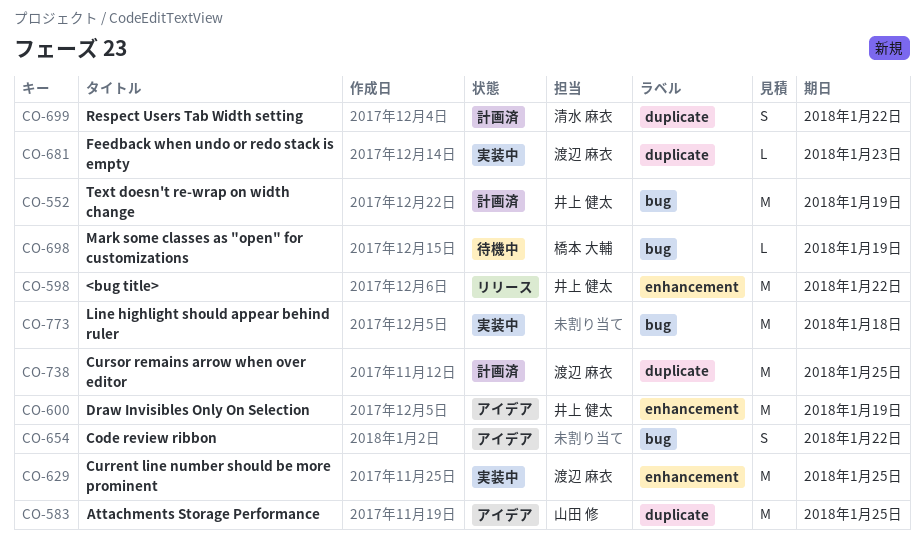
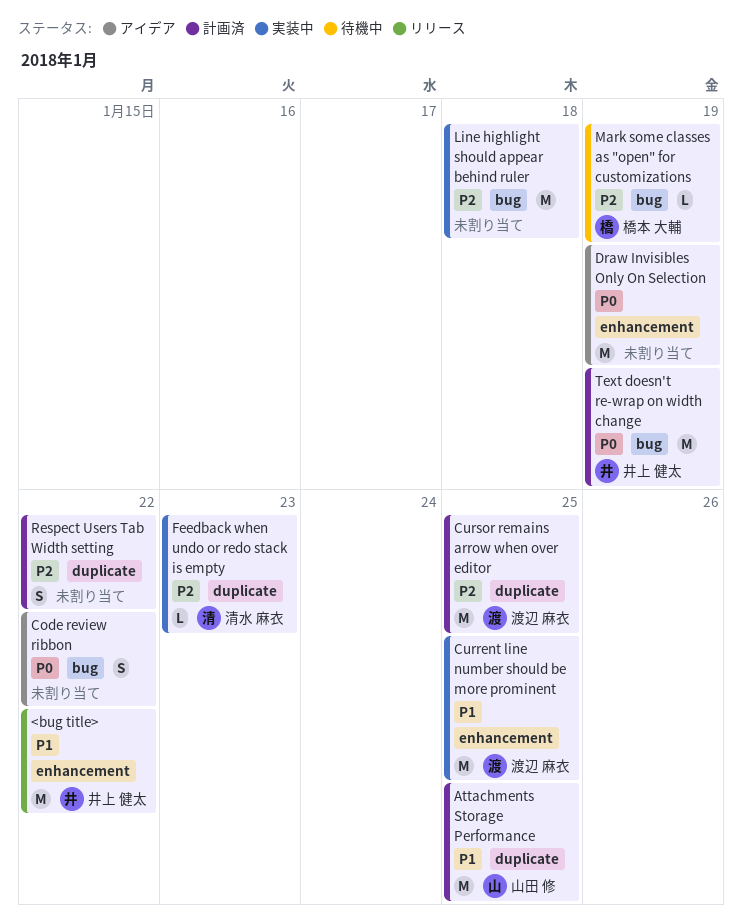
Attachments Storage Performance, status: アイデア -> 計画済
Draw Invisibles Only On Selection, owner: 井上 健太 -> none
Feedback when undo or redo stack is empty, owner: 渡辺 麻衣 -> 清水 麻衣
Respect Users Tab Width setting, owner: 清水 麻衣 -> none

